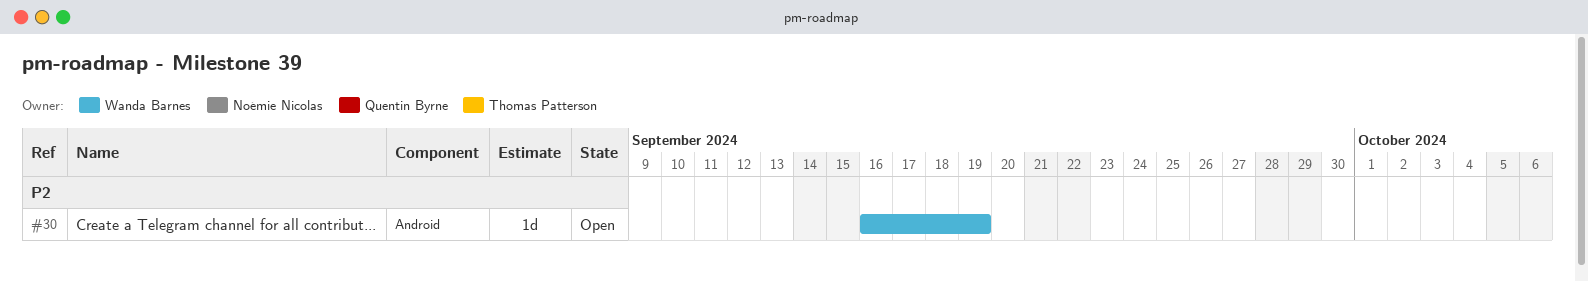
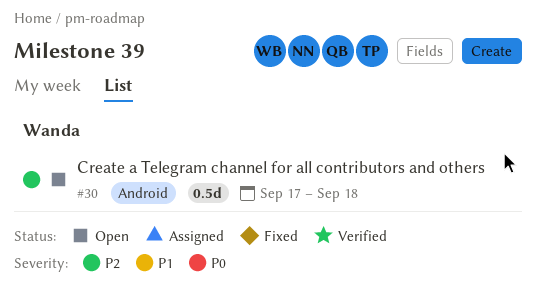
#30, estimate: 1d -> 0.5d
#30, start: Sep 16 -> Sep 17
#30, due: Sep 19 -> Sep 18

